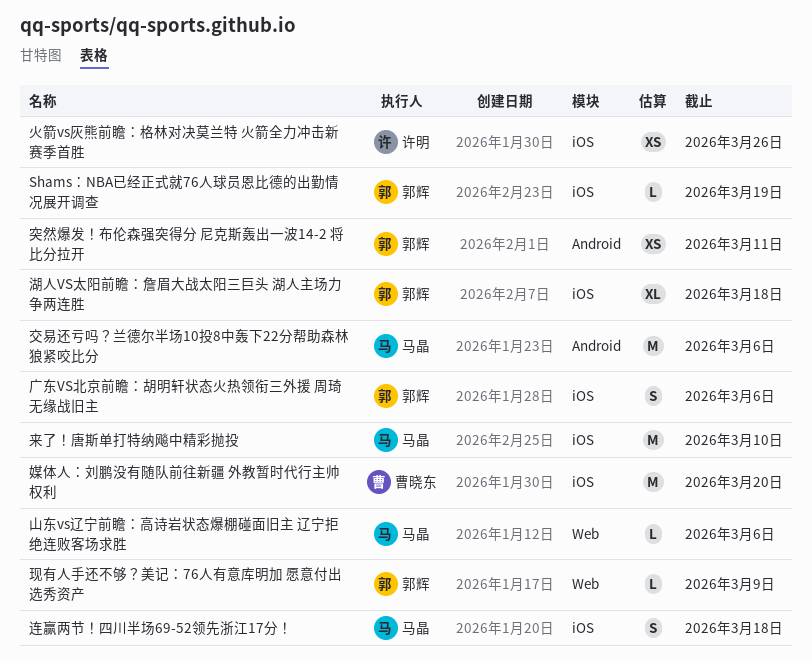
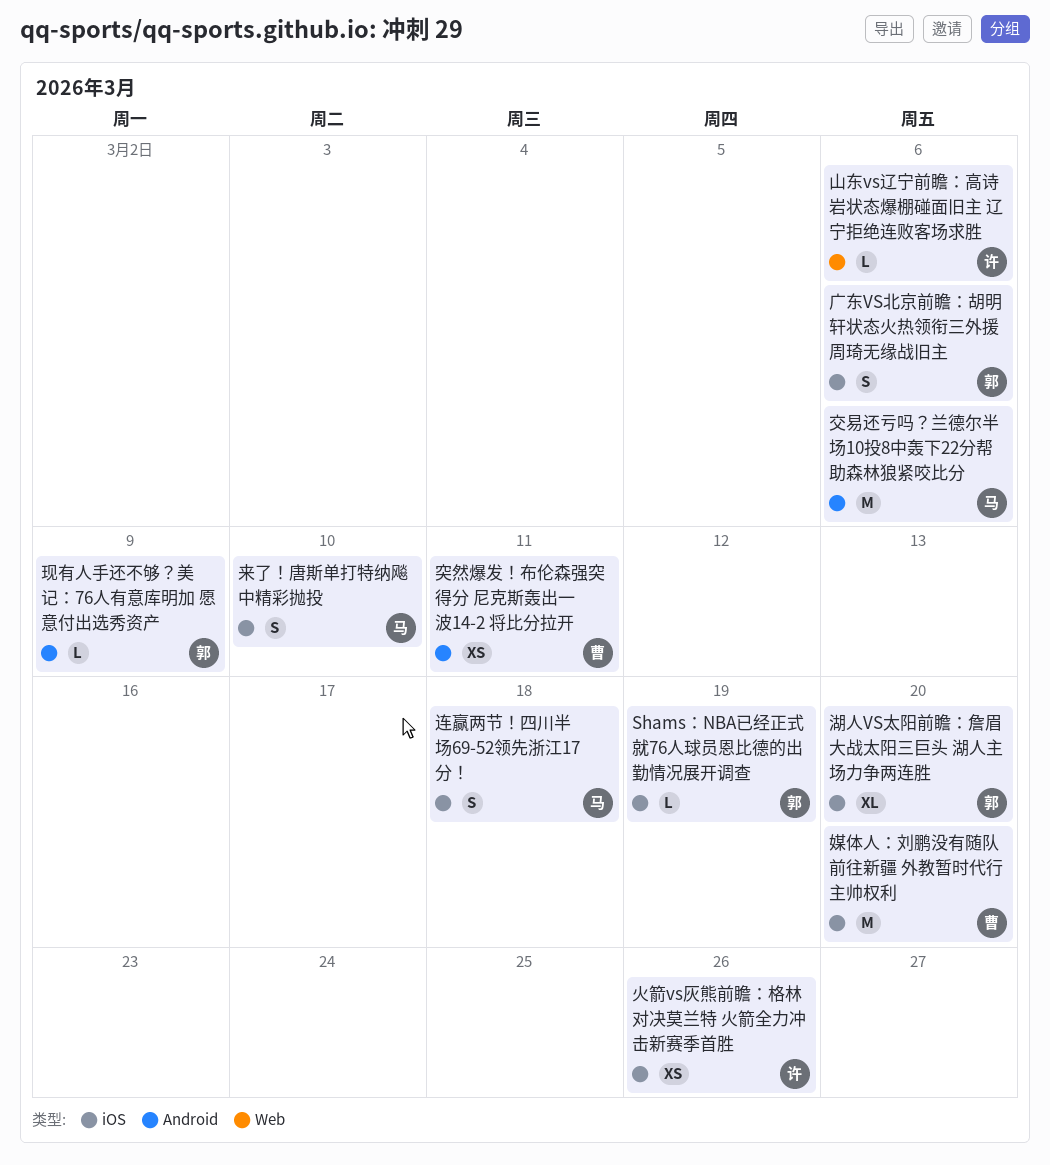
山东vs辽宁前瞻：高诗岩状态爆棚碰面旧主 辽宁拒绝连败客场求胜, owner: 马晶 -> 许明
来了！唐斯单打特纳飚中精彩抛投, estimate: M -> S
湖人VS太阳前瞻：詹眉大战太阳三巨头 湖人主场力争两连胜, due: Mar 18 -> Mar 20
现有人手还不够？美记：76人有意库明加 愿意付出选秀资产, label: Web -> Android
突然爆发！布伦森强突得分 尼克斯轰出一波14-2 将比分拉开, owner: 郭辉 -> 曹晓东

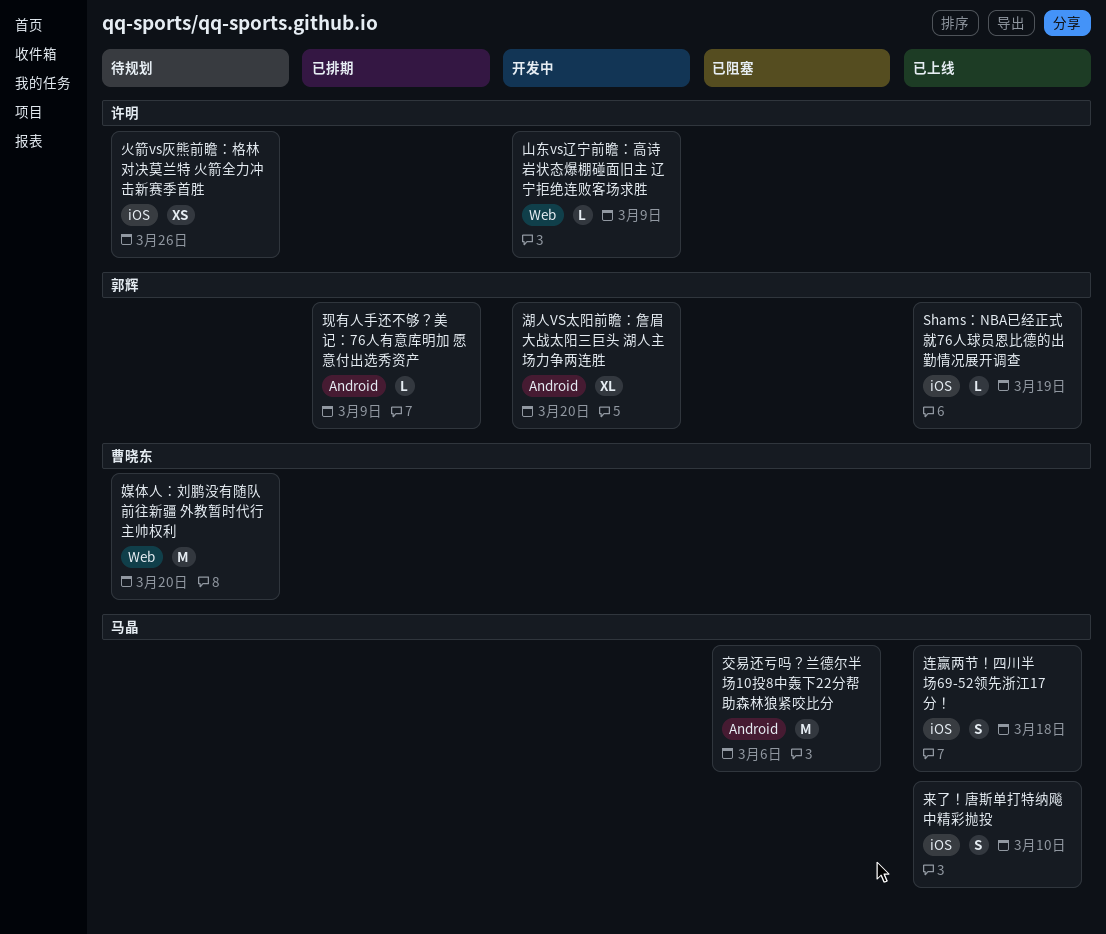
媒体人：刘鹏没有随队前往新疆 外教暂时代行主帅权利, label: iOS -> Web
山东vs辽宁前瞻：高诗岩状态爆棚碰面旧主 辽宁拒绝连败客场求胜, due: Mar 6 -> Mar 9
广东VS北京前瞻：胡明轩状态火热领衔三外援 周琦无缘战旧主: present -> none
湖人VS太阳前瞻：詹眉大战太阳三巨头 湖人主场力争两连胜, label: iOS -> Android
突然爆发！布伦森强突得分 尼克斯轰出一波14-2 将比分拉开: present -> none

